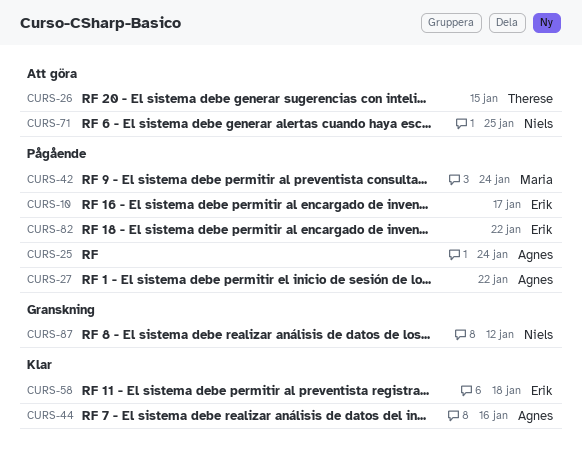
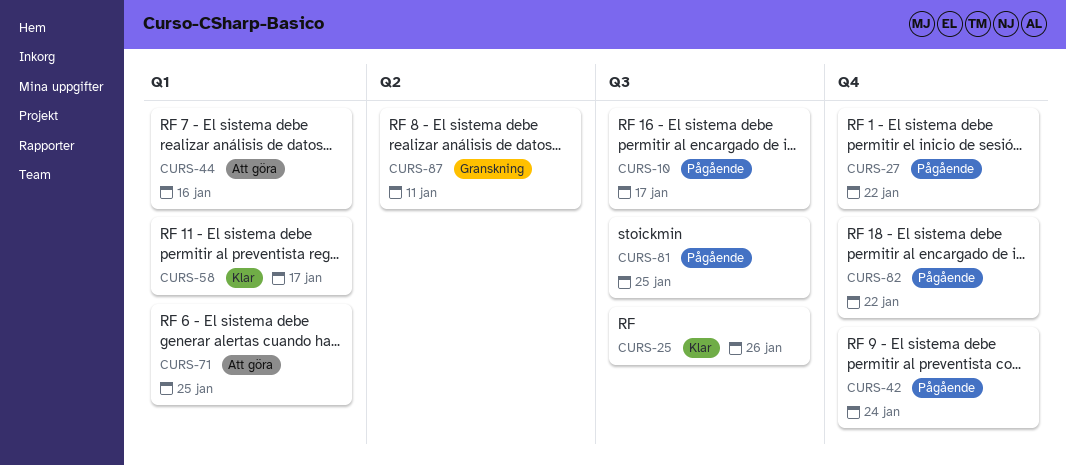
CURS-25, status: Pågående -> Klar
CURS-25, due: Jan 24 -> Jan 26
CURS-26: present -> none
CURS-44, status: Klar -> Att göra
CURS-58, due: Jan 18 -> Jan 17
CURS-81: none -> present
CURS-87, due: Jan 12 -> Jan 11

